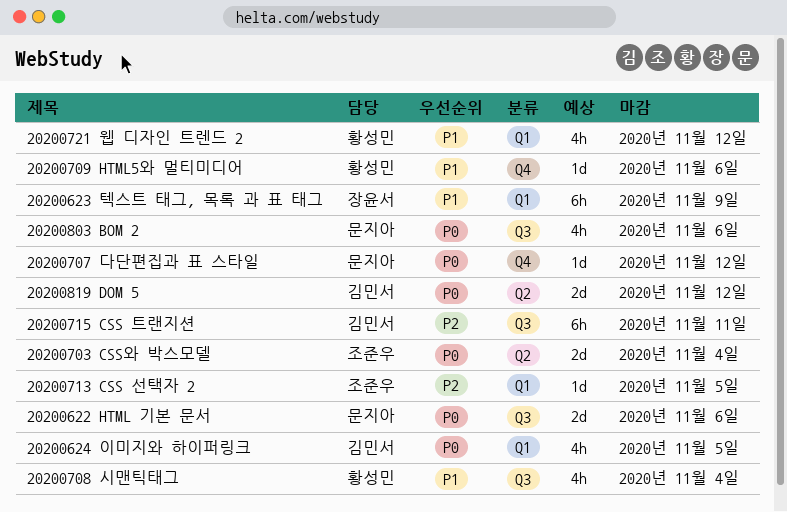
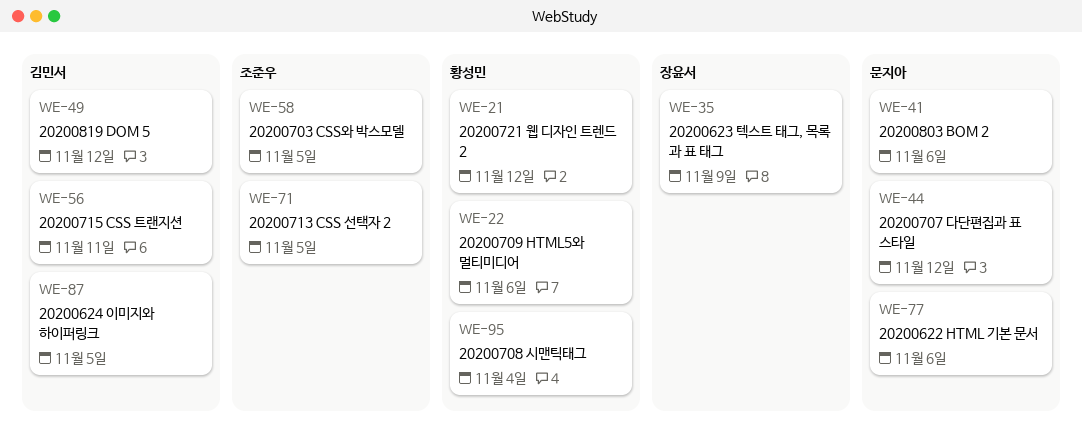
20200703 CSS와 박스모델, due: Nov 4 -> Nov 5

